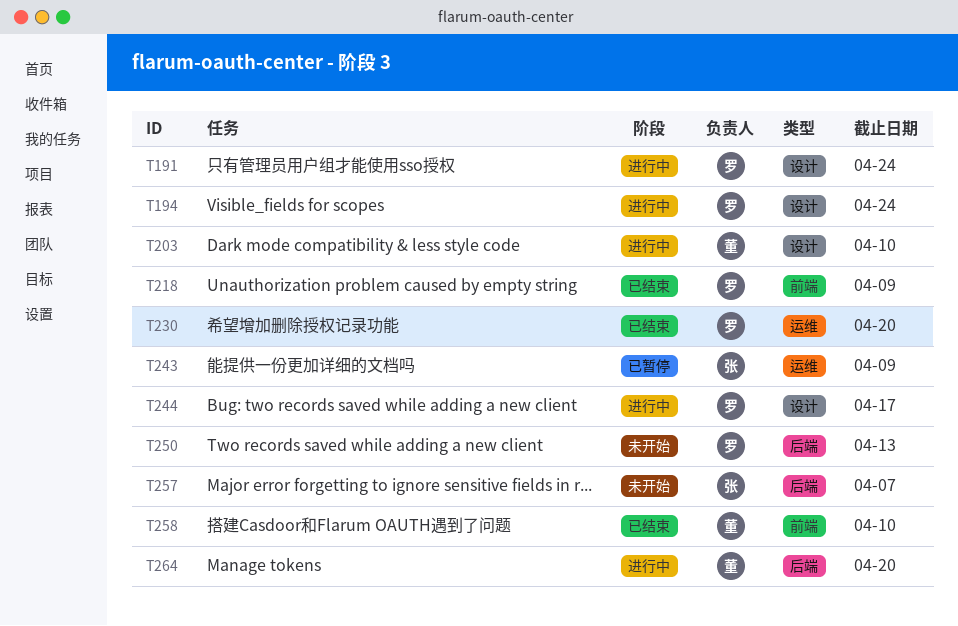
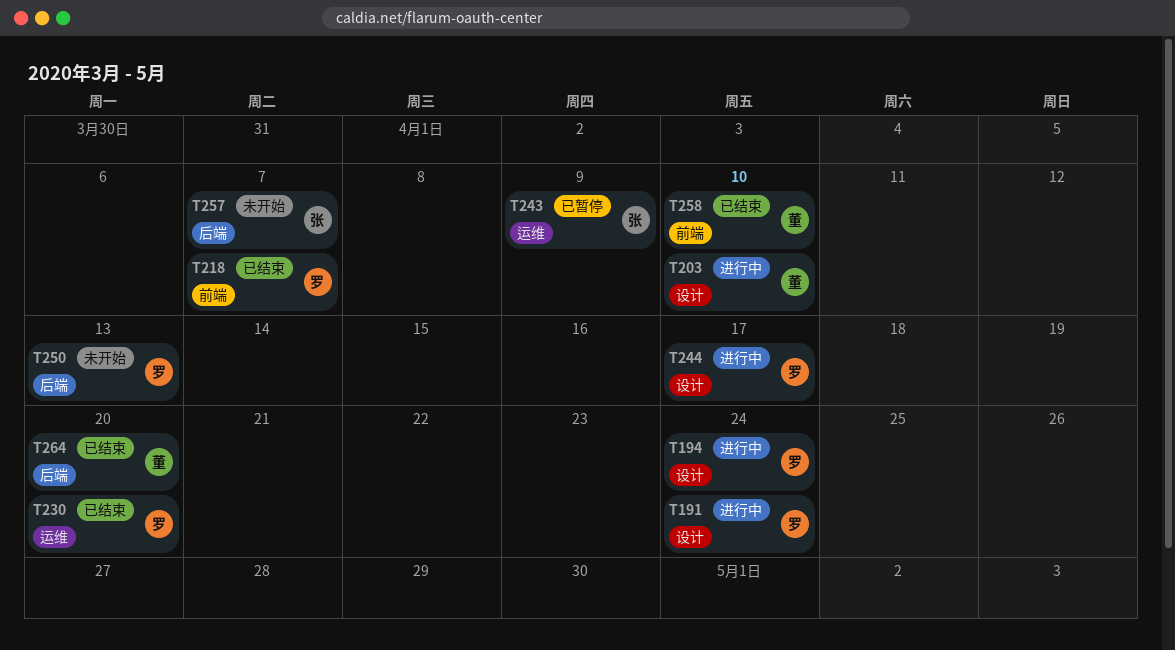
T218, due: Apr 9 -> Apr 7
T264, status: 进行中 -> 已结束

